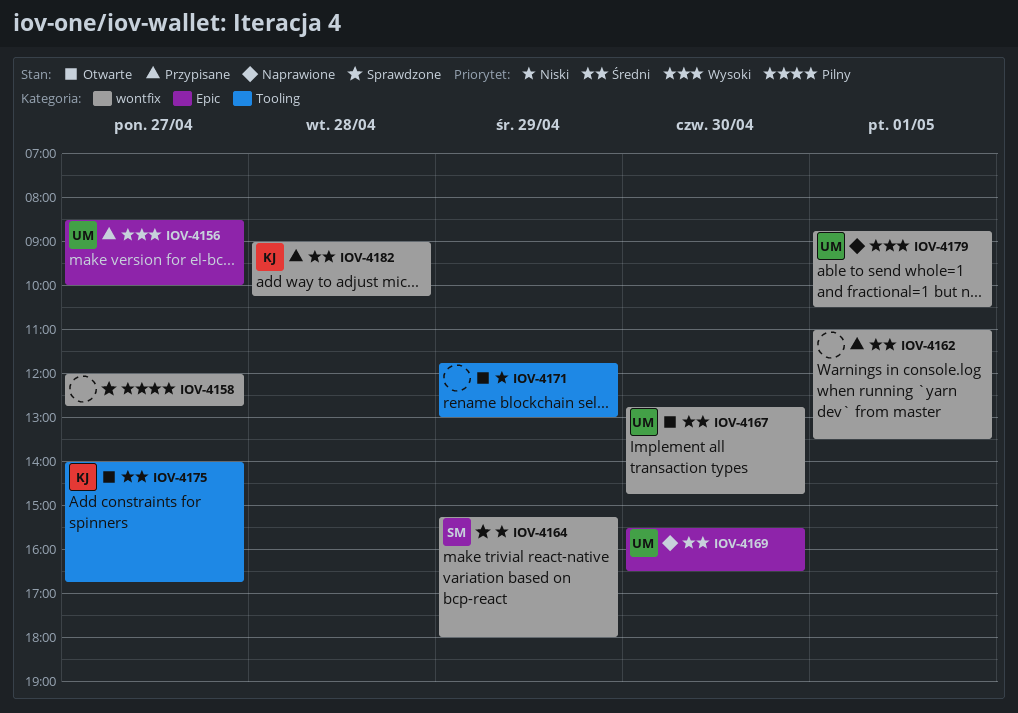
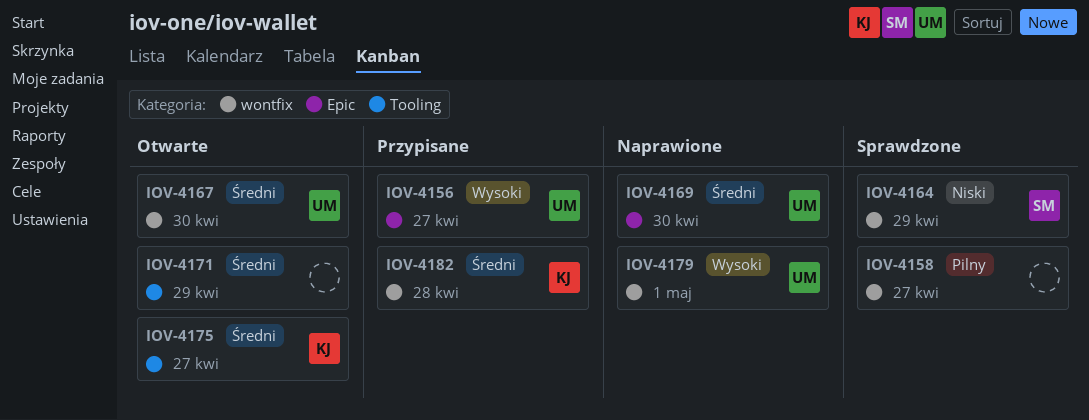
IOV-4162: present -> none
IOV-4171, priority: Niski -> Średni

